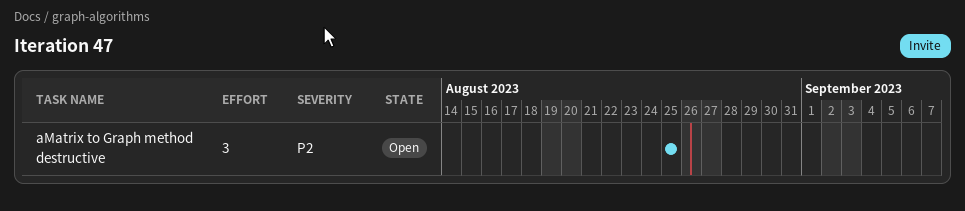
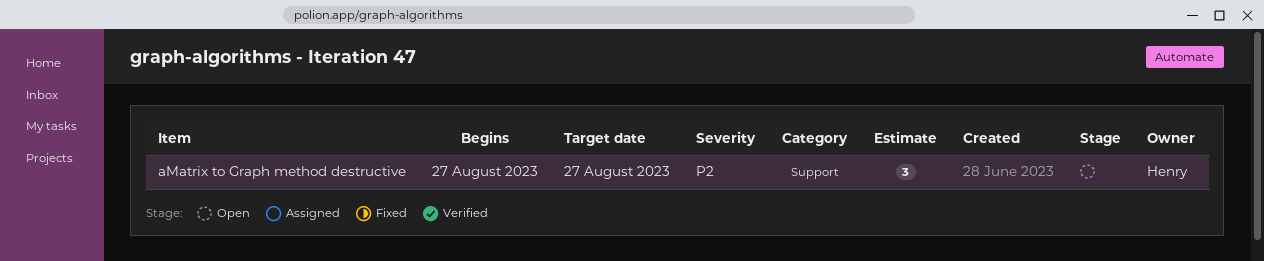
aMatrix to Graph method destructive, start: Aug 25 -> Aug 27
aMatrix to Graph method destructive, due: Aug 25 -> Aug 27

